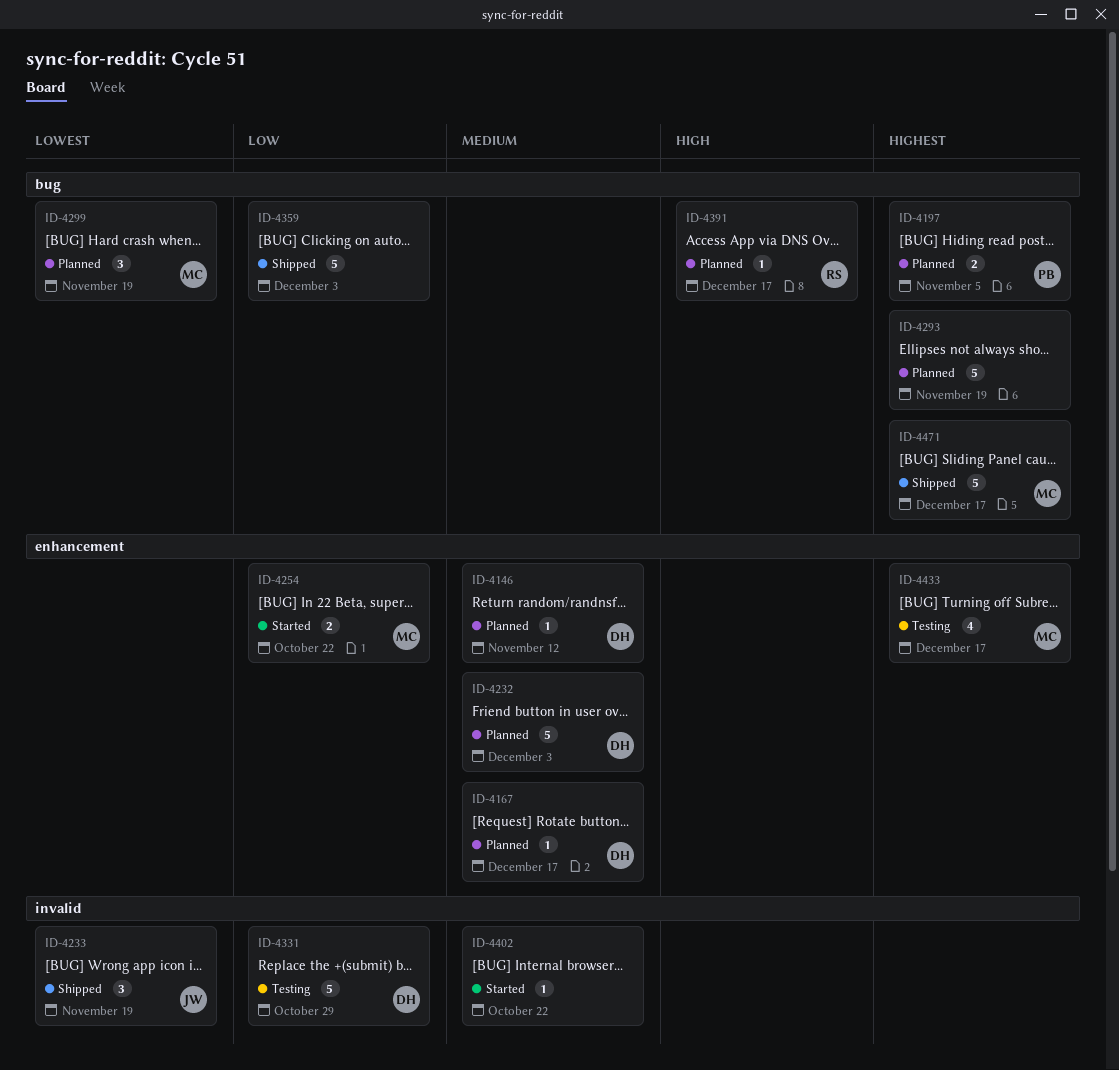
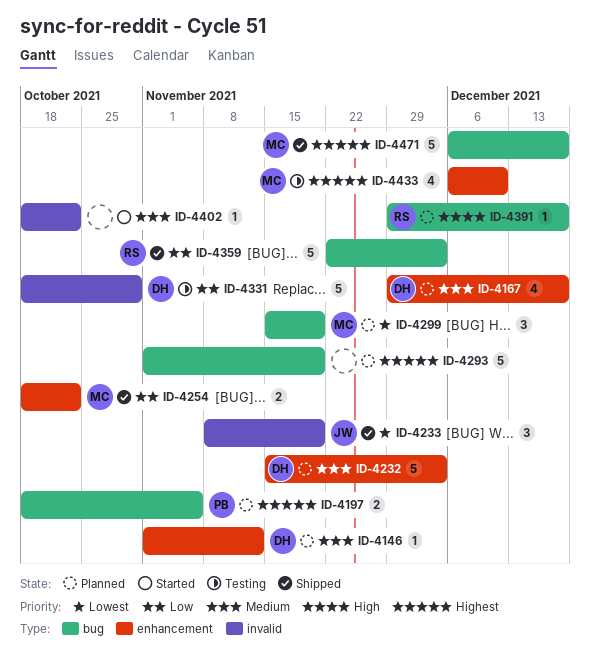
ID-4167, estimate: 1 -> 4
ID-4254, status: Started -> Shipped
ID-4359, owner: none -> RS
ID-4433, due: Dec 17 -> Dec 10

